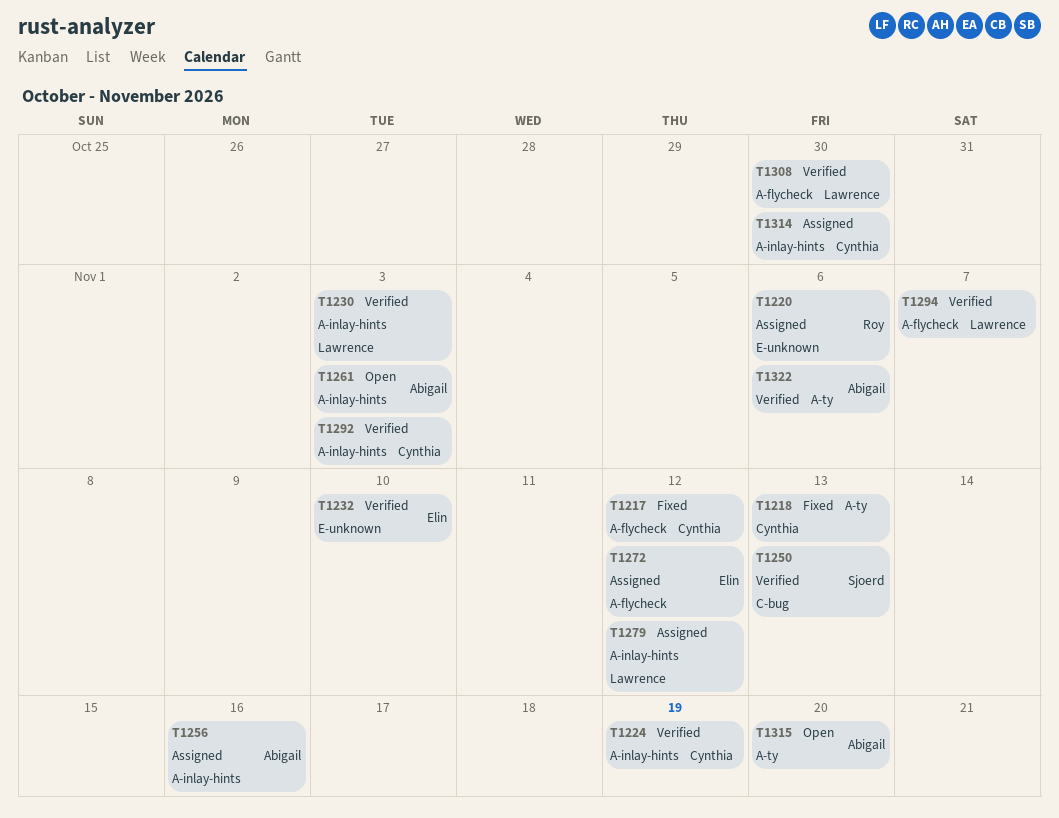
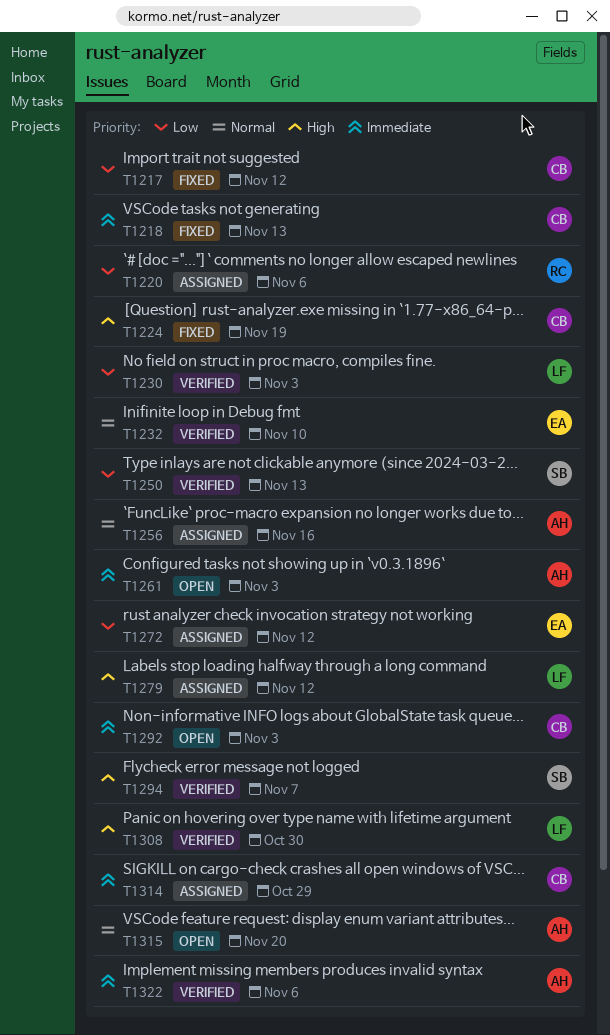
T1224, status: Verified -> Fixed
T1292, status: Verified -> Open
T1294, owner: Lawrence -> Sjoerd
T1314, due: Oct 30 -> Oct 29

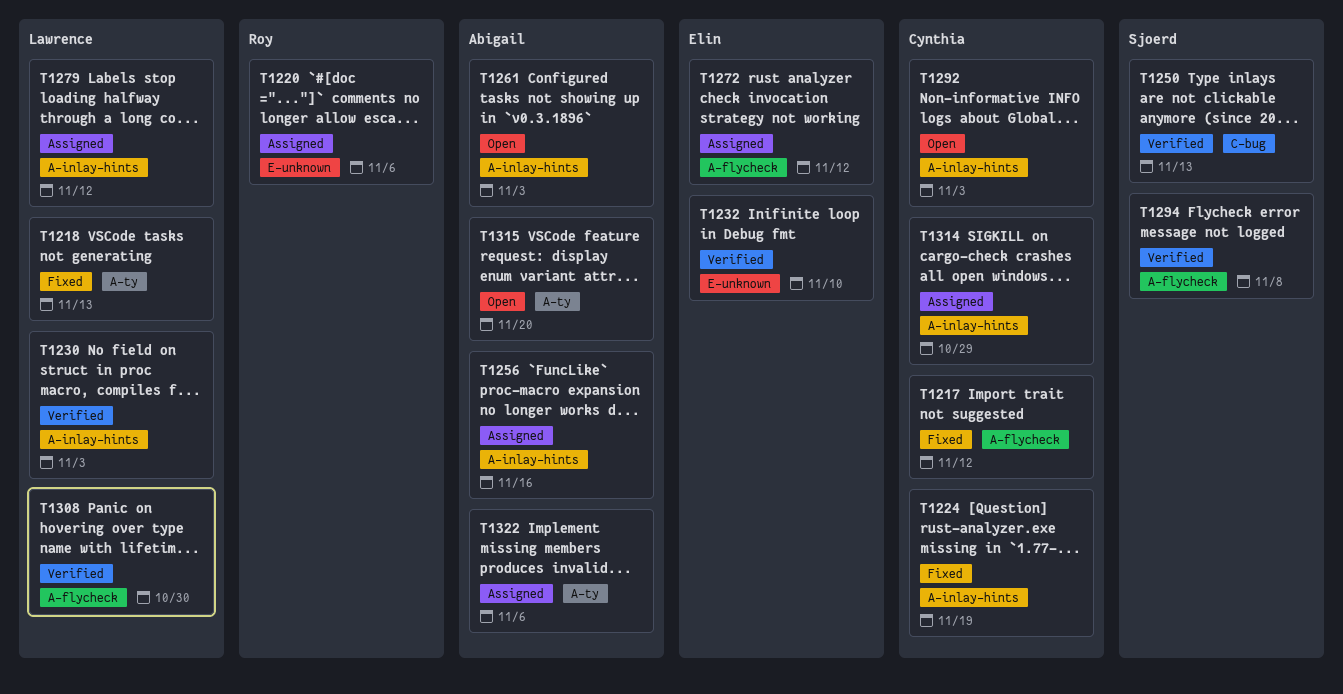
T1218, owner: Cynthia -> Lawrence
T1294, due: Nov 7 -> Nov 8
T1322, status: Verified -> Assigned

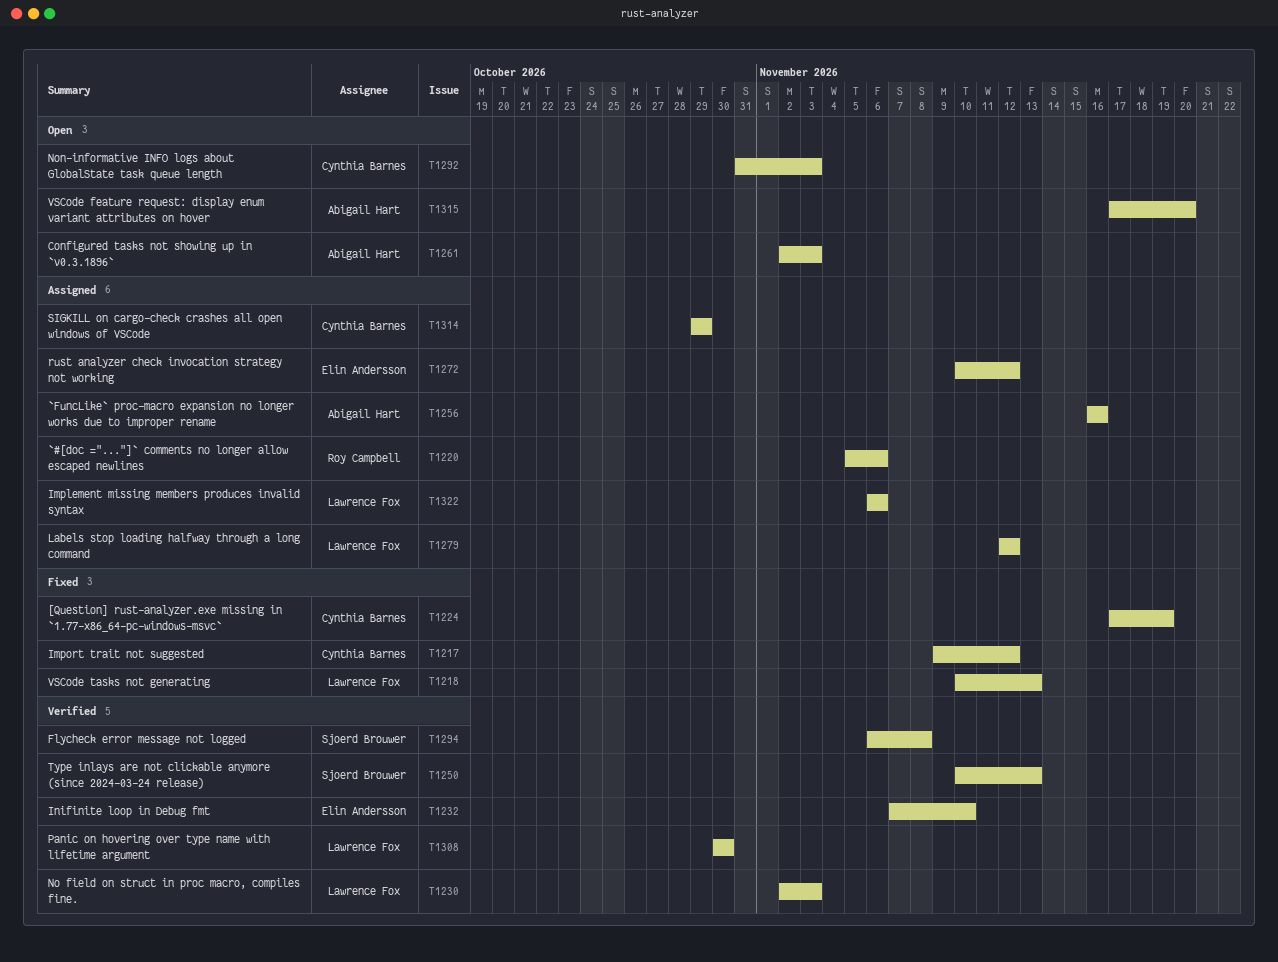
T1322, owner: Abigail Hart -> Lawrence Fox

